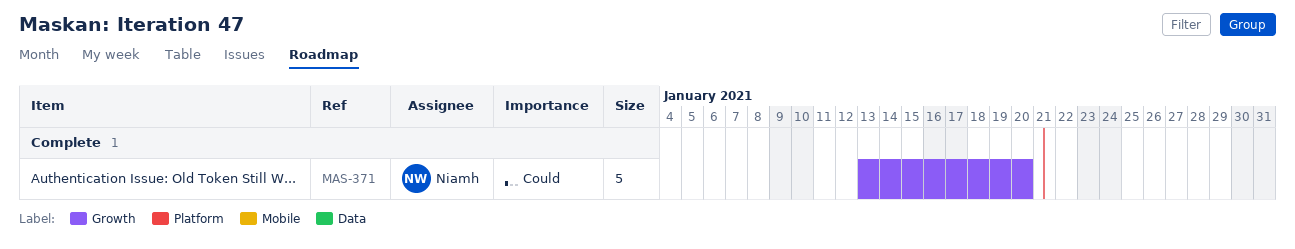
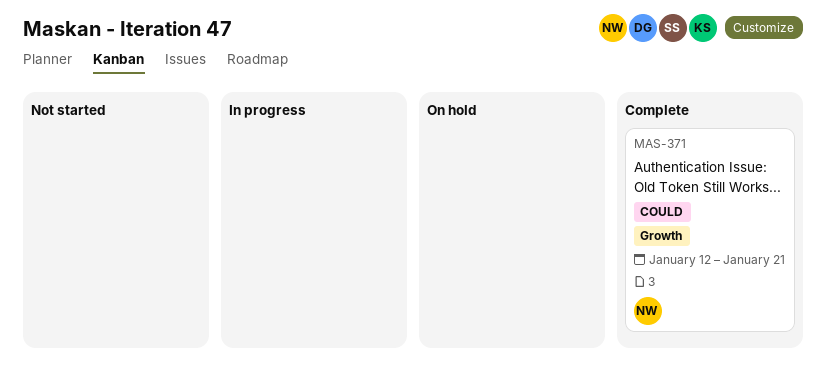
MAS-371, start: Jan 13 -> Jan 12
MAS-371, due: Jan 20 -> Jan 21

